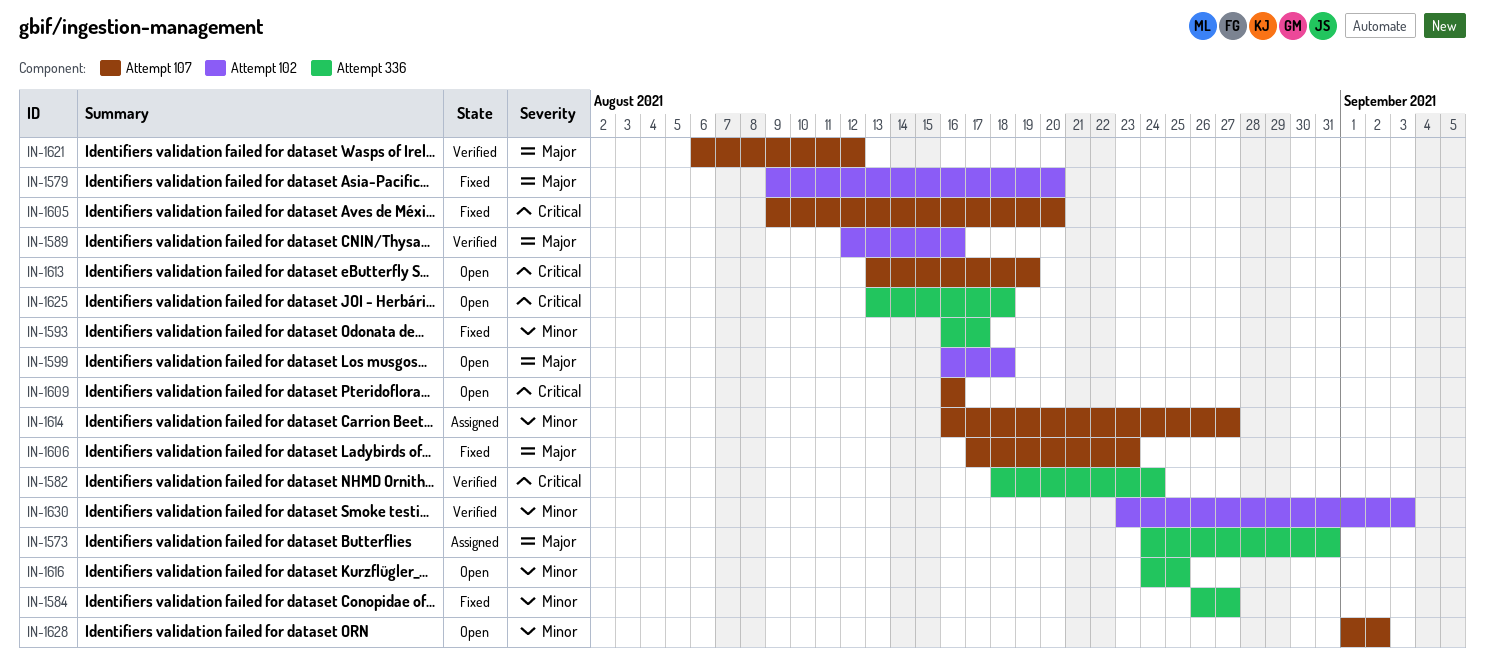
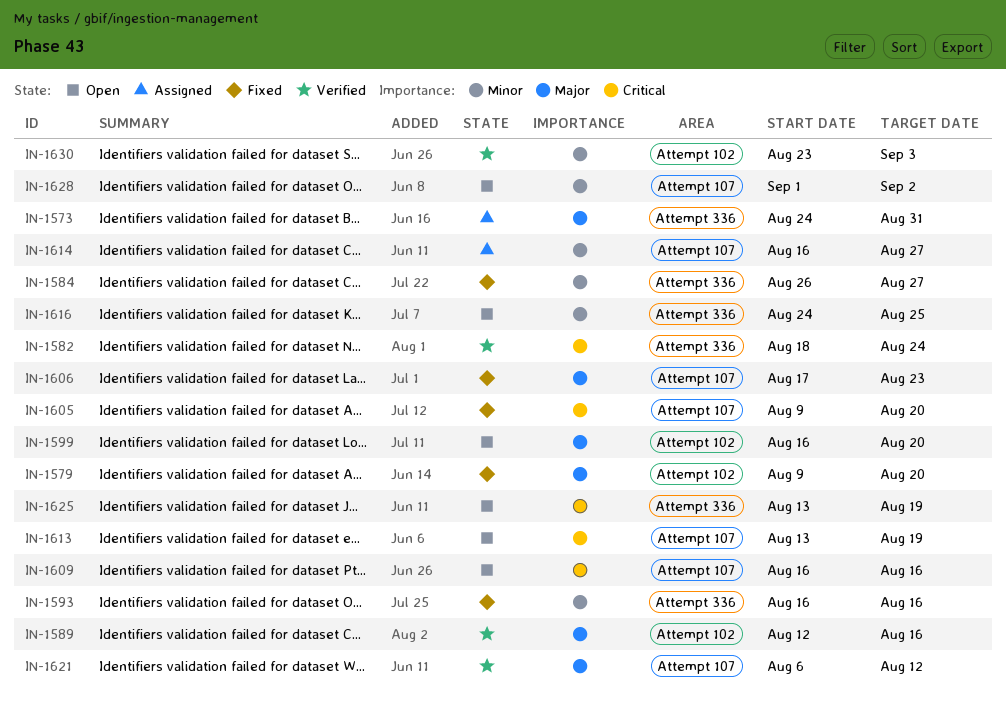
IN-1593, due: Aug 17 -> Aug 16
IN-1599, due: Aug 18 -> Aug 20
IN-1625, due: Aug 18 -> Aug 19

